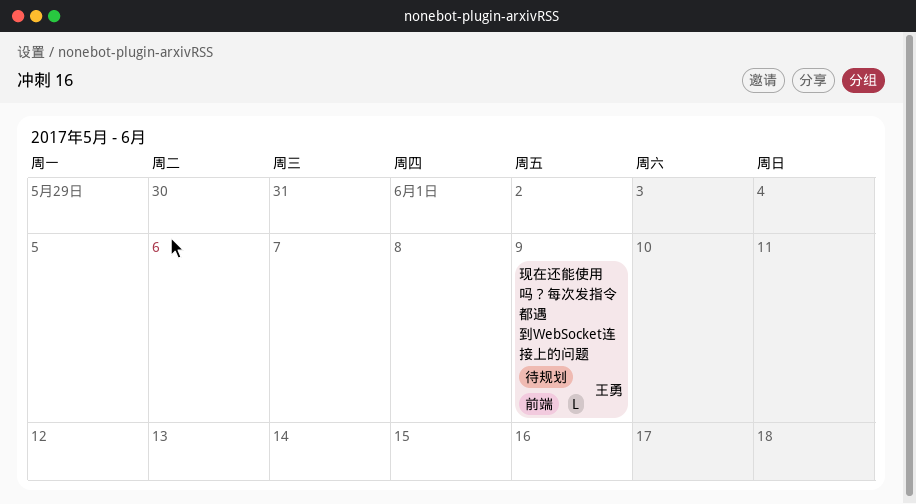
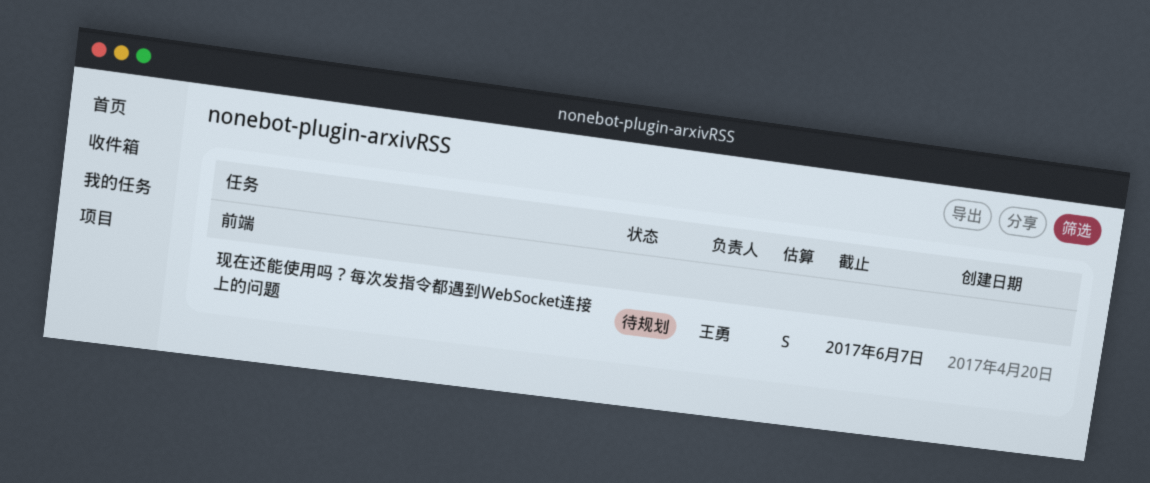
现在还能使用吗？每次发指令都遇到WebSocket连接上的问题, estimate: L -> S
现在还能使用吗？每次发指令都遇到WebSocket连接上的问题, due: Jun 9 -> Jun 7

